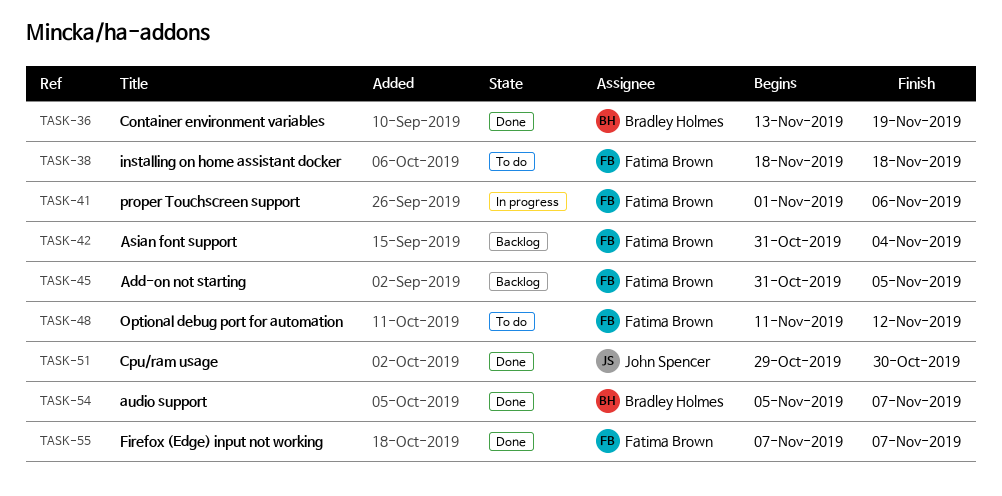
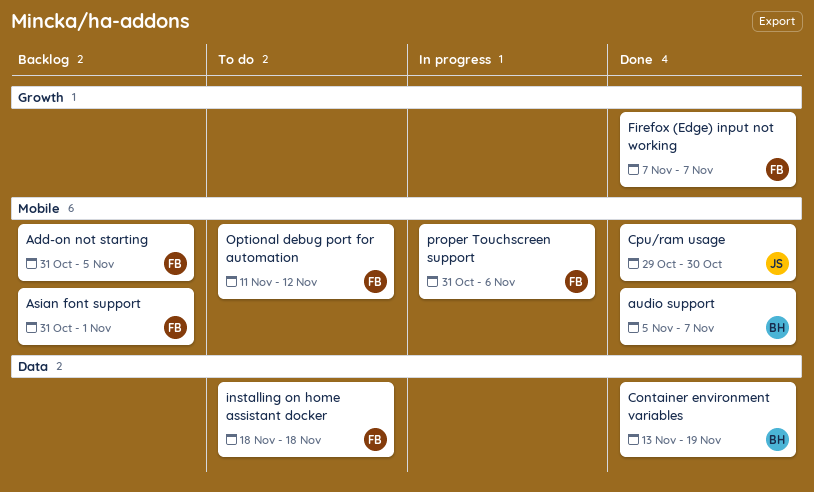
Asian font support, due: Nov 4 -> Nov 1
proper Touchscreen support, start: Nov 1 -> Oct 31

